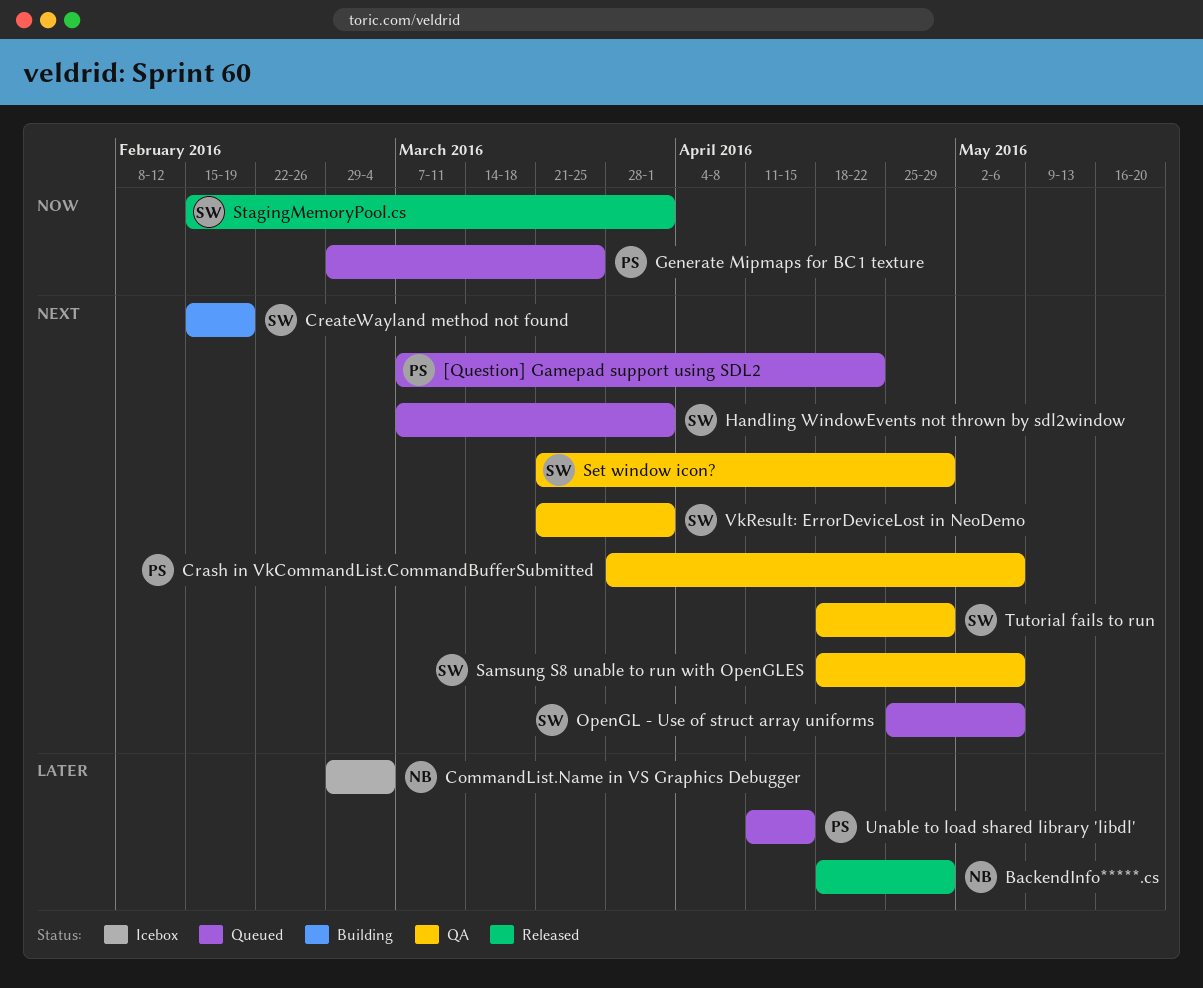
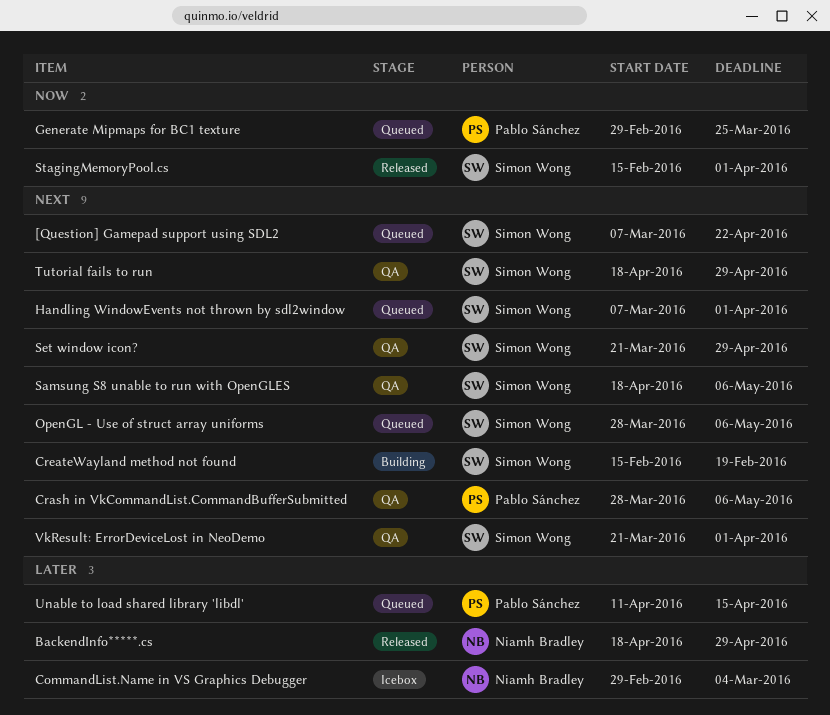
[Question] Gamepad support using SDL2, owner: Pablo Sánchez -> Simon Wong
OpenGL - Use of struct array uniforms, start: Apr 25 -> Mar 28

